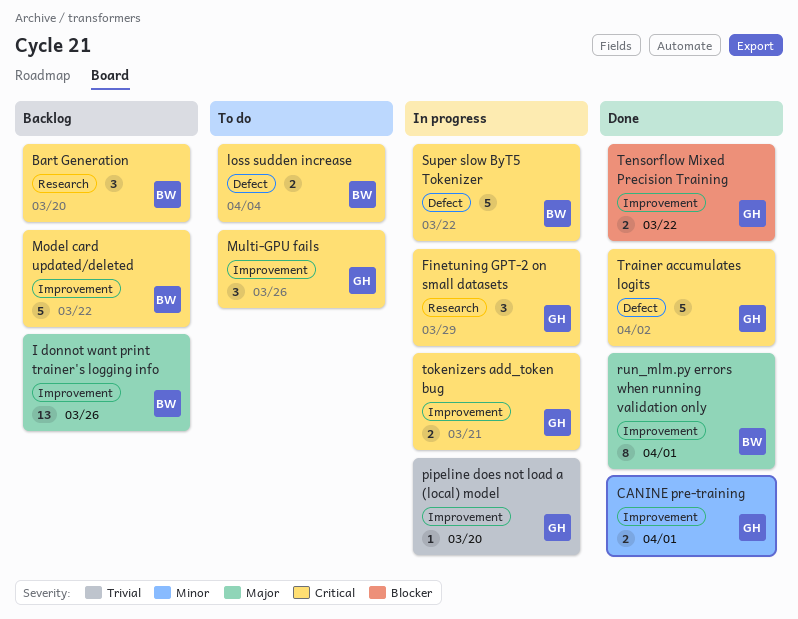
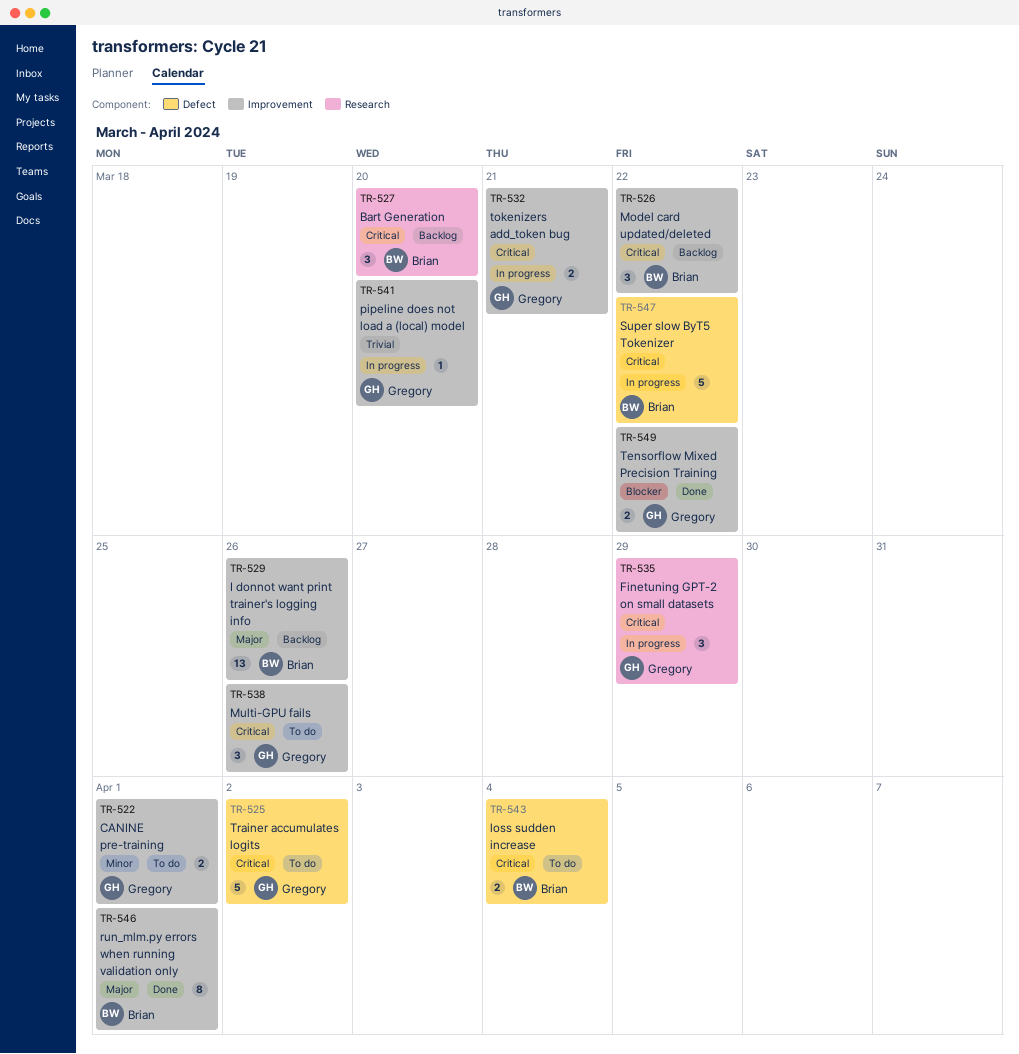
CANINE pre-training, status: Done -> To do
Model card updated/deleted, estimate: 5 -> 3
Trainer accumulates logits, status: Done -> To do

